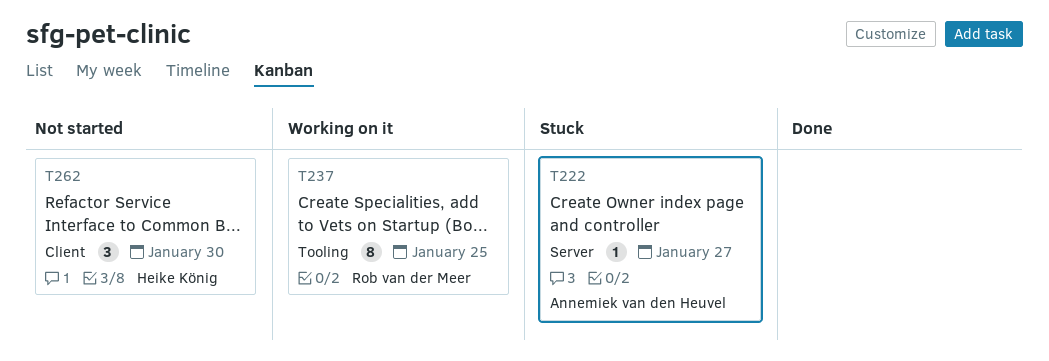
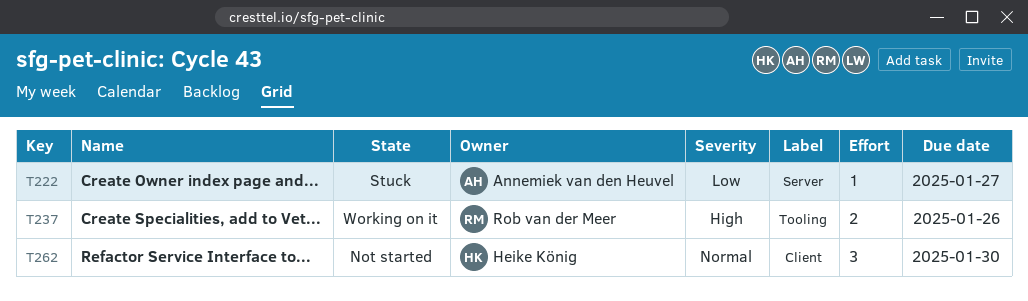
T237, estimate: 8 -> 2
T237, due: Jan 25 -> Jan 26

